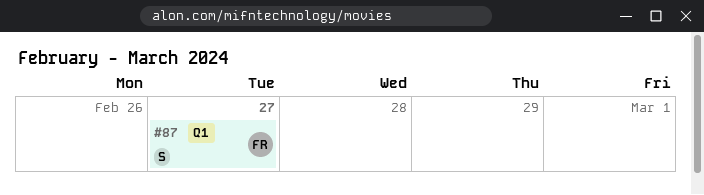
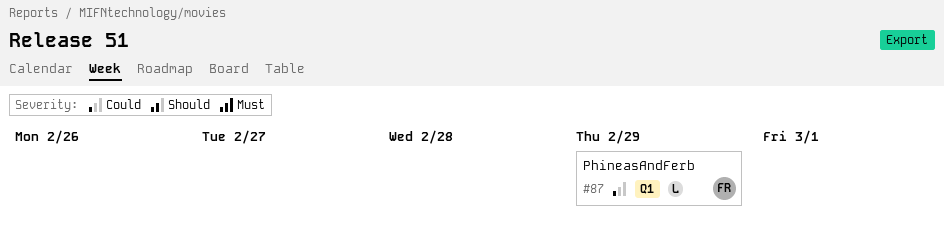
#87, estimate: S -> L
#87, due: Feb 27 -> Feb 29

